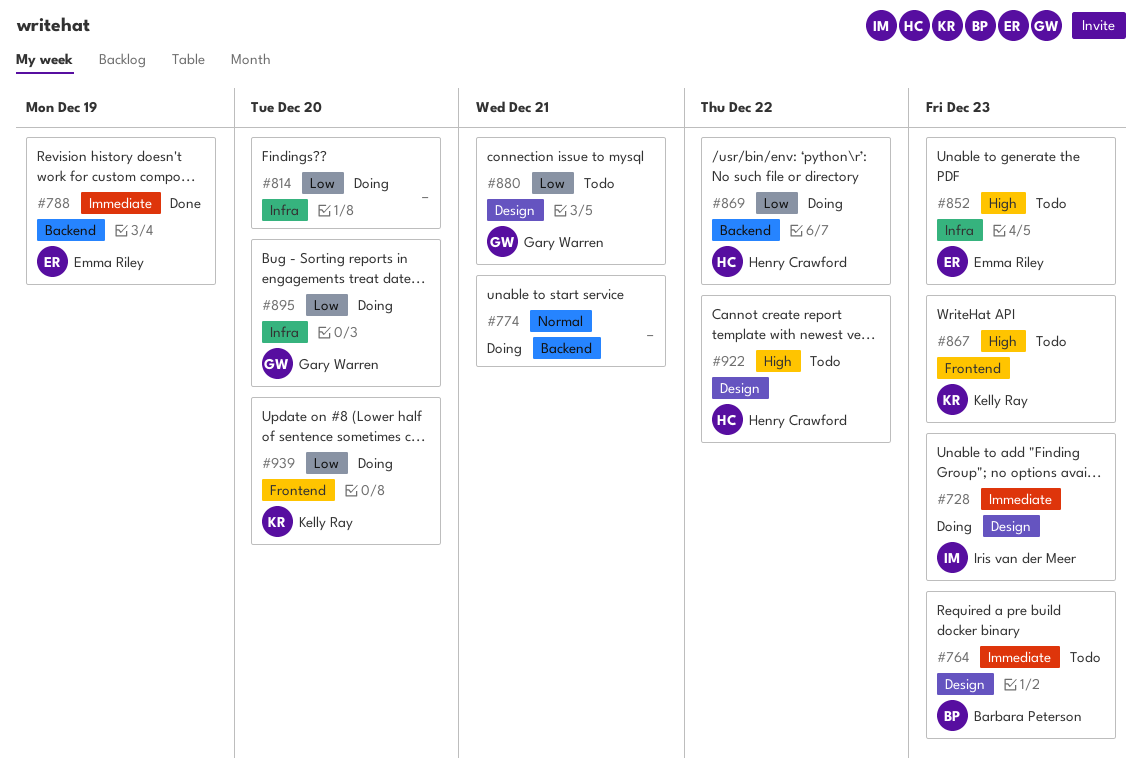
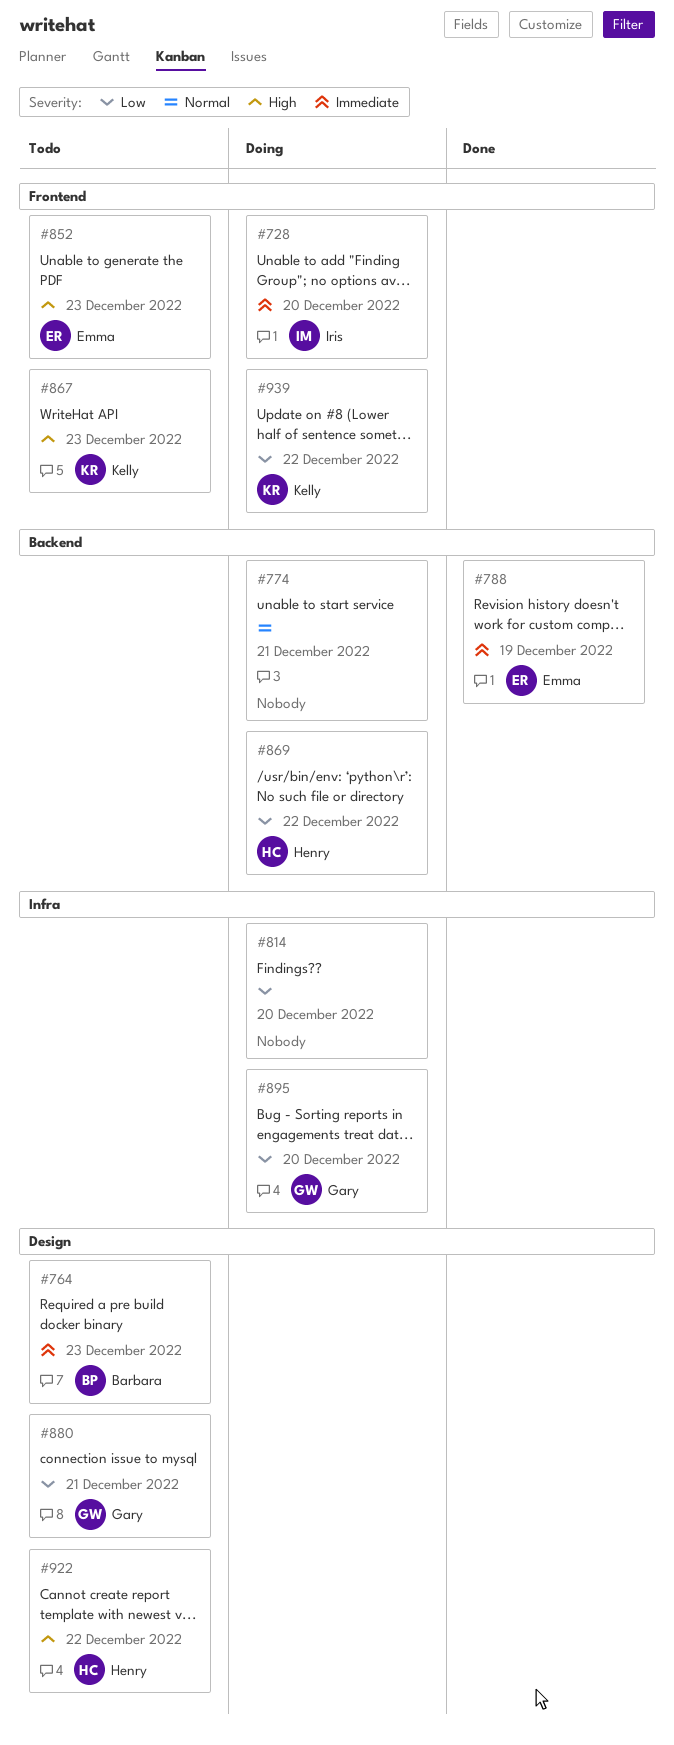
#728, label: Design -> Frontend
#728, due: Dec 23 -> Dec 20
#852, label: Infra -> Frontend
#939, due: Dec 20 -> Dec 22

